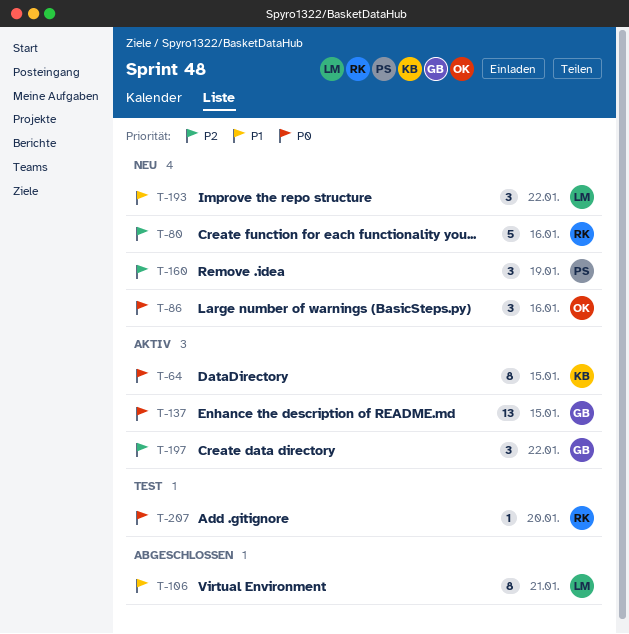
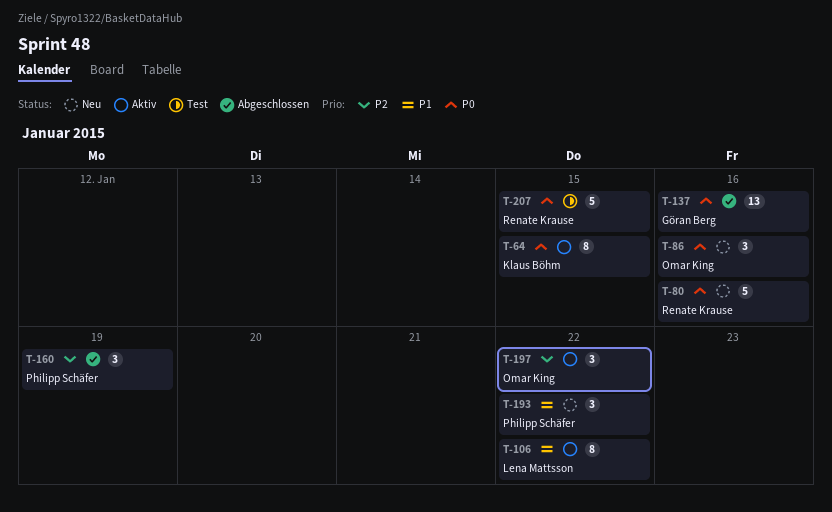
T-80, priority: P2 -> P0
T-106, status: Abgeschlossen -> Aktiv
T-106, due: Jan 21 -> Jan 22
T-137, status: Aktiv -> Abgeschlossen
T-137, due: Jan 15 -> Jan 16
T-160, status: Neu -> Abgeschlossen
T-193, owner: Lena Mattsson -> Philipp Schäfer
T-197, owner: Göran Berg -> Omar King
T-207, estimate: 1 -> 5
T-207, due: Jan 20 -> Jan 15

